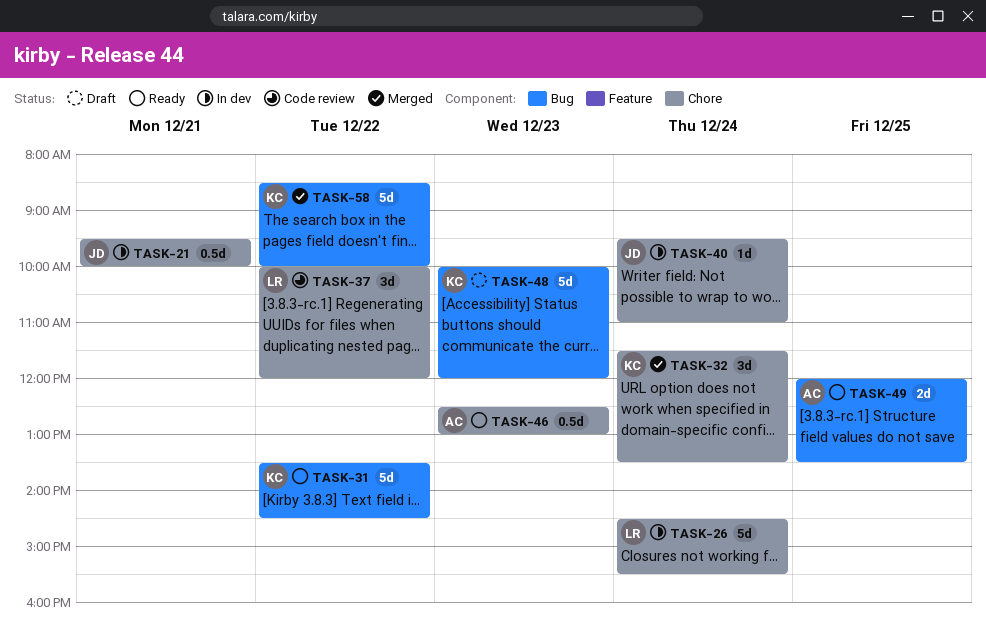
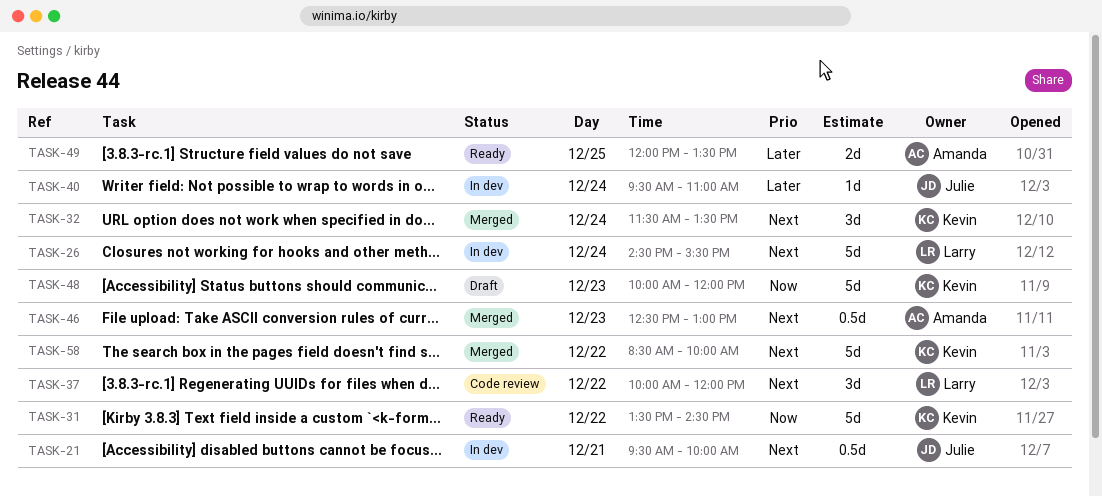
TASK-46, status: Ready -> Merged

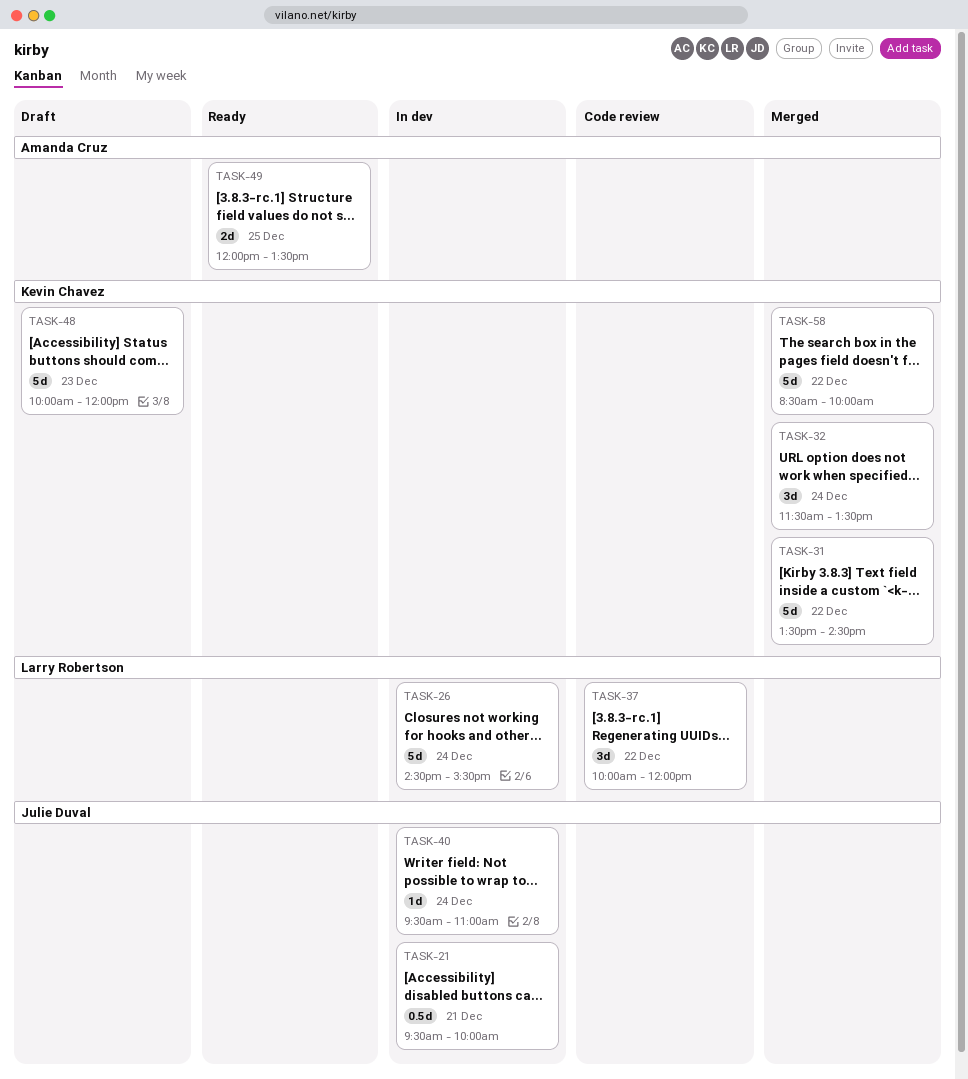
TASK-31, status: Ready -> Merged
TASK-46: present -> none

